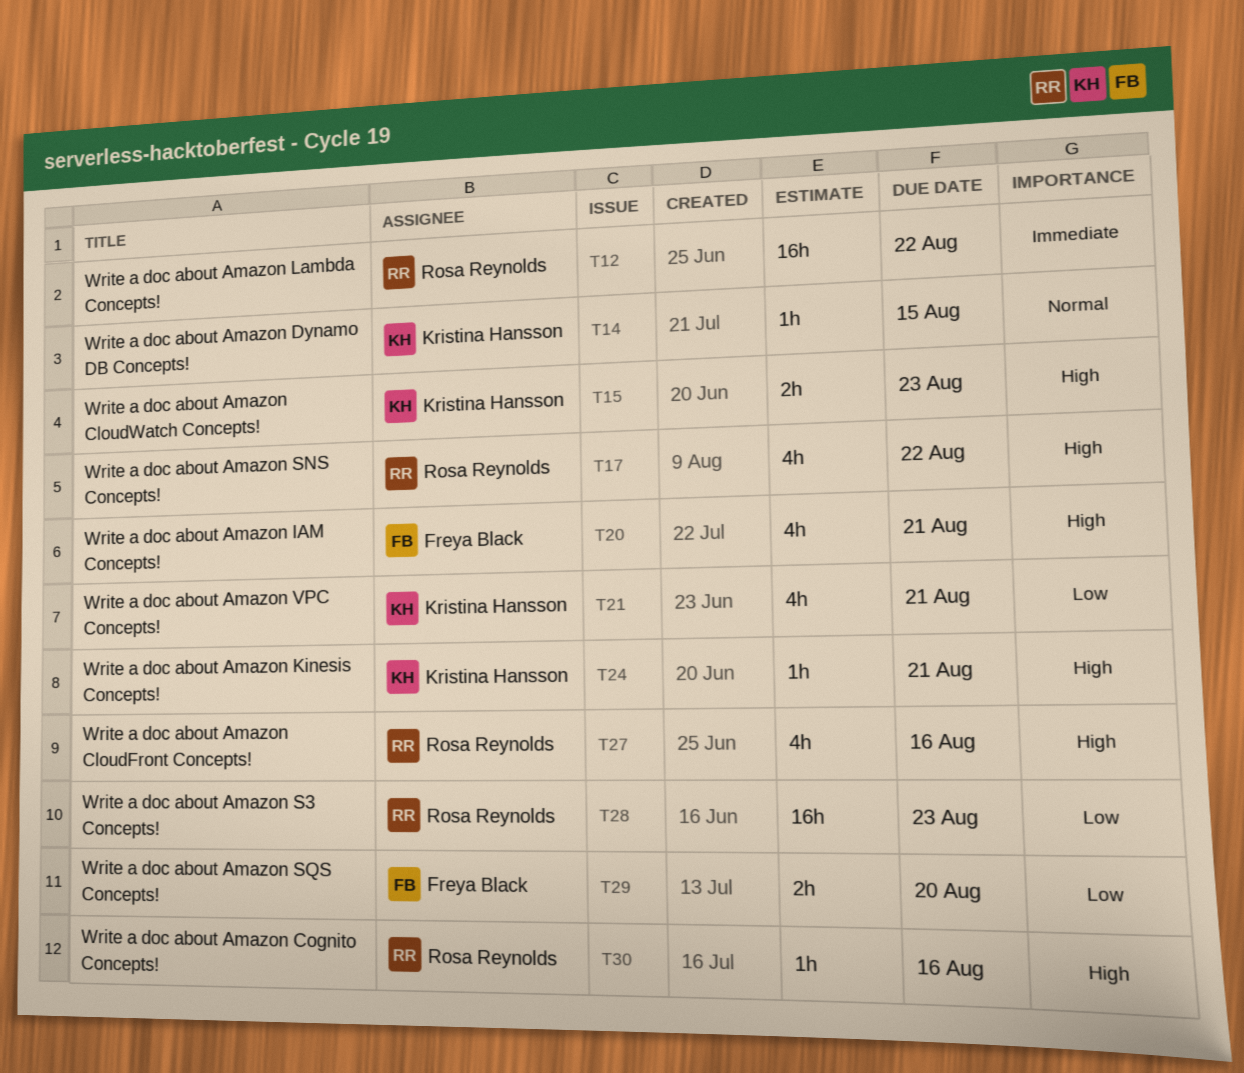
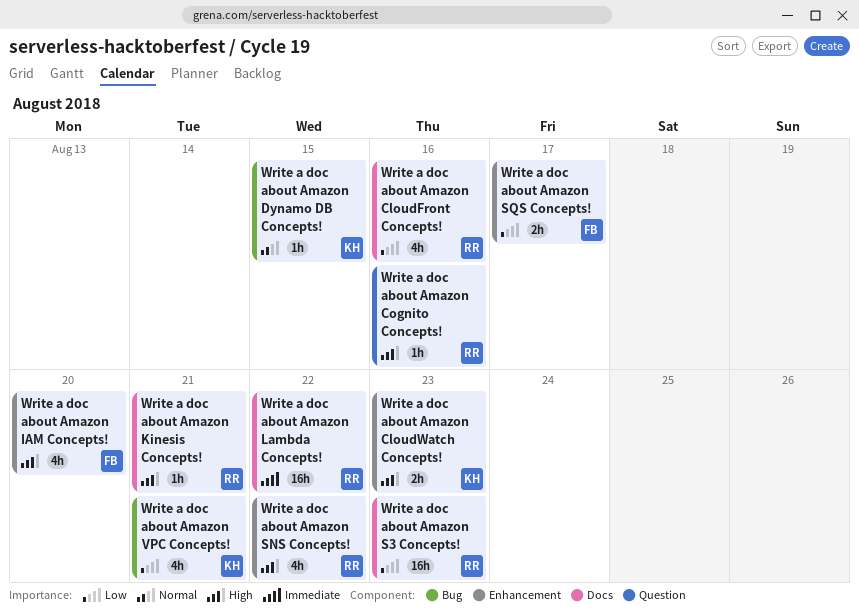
Write a doc about Amazon CloudFront Concepts!, priority: High -> Low
Write a doc about Amazon IAM Concepts!, due: Aug 21 -> Aug 20
Write a doc about Amazon Kinesis Concepts!, owner: Kristina Hansson -> Rosa Reynolds
Write a doc about Amazon SQS Concepts!, due: Aug 20 -> Aug 17

